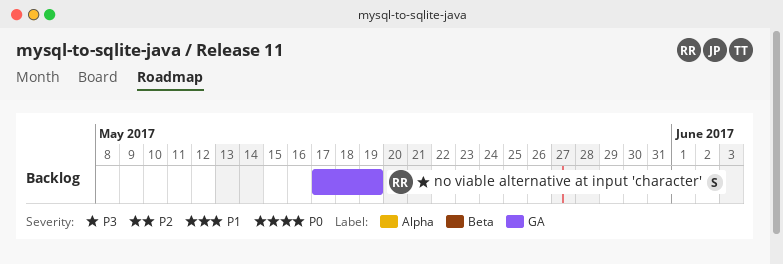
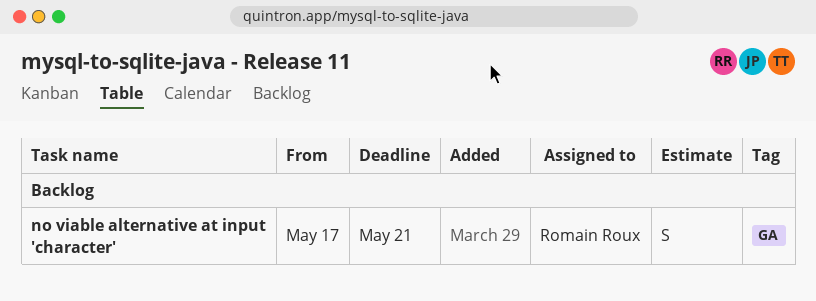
no viable alternative at input 'character', due: May 19 -> May 21

